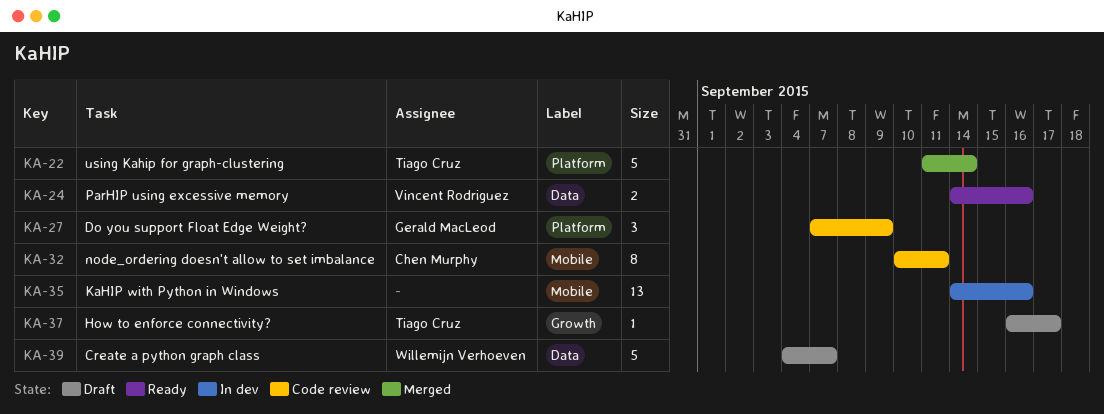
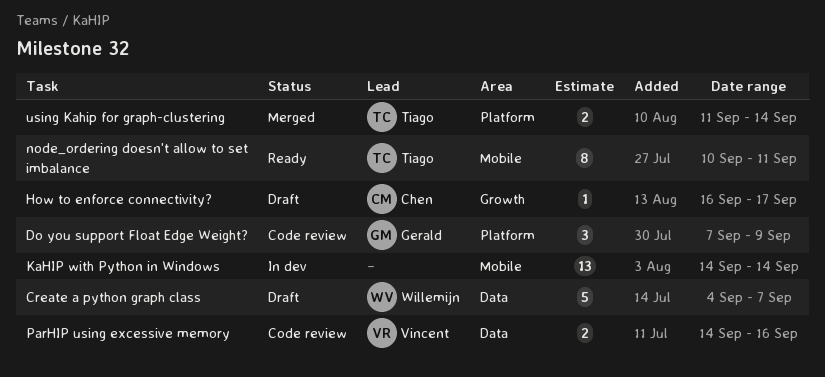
How to enforce connectivity?, owner: Tiago Cruz -> Chen Murphy
KaHIP with Python in Windows, due: Sep 16 -> Sep 14
node_ordering doesn't allow to set imbalance, status: Code review -> Ready
node_ordering doesn't allow to set imbalance, owner: Chen Murphy -> Tiago Cruz
ParHIP using excessive memory, status: Ready -> Code review
using Kahip for graph-clustering, estimate: 5 -> 2

